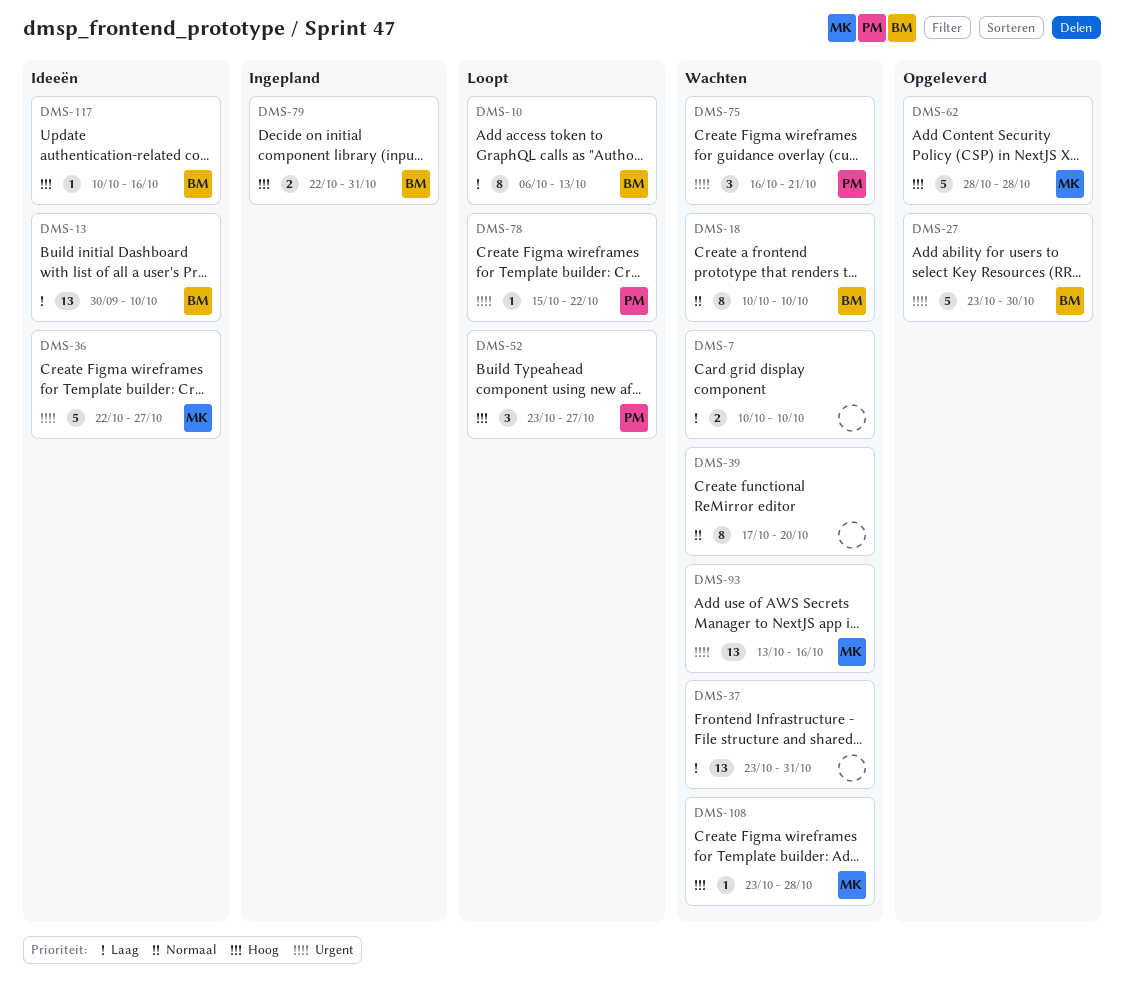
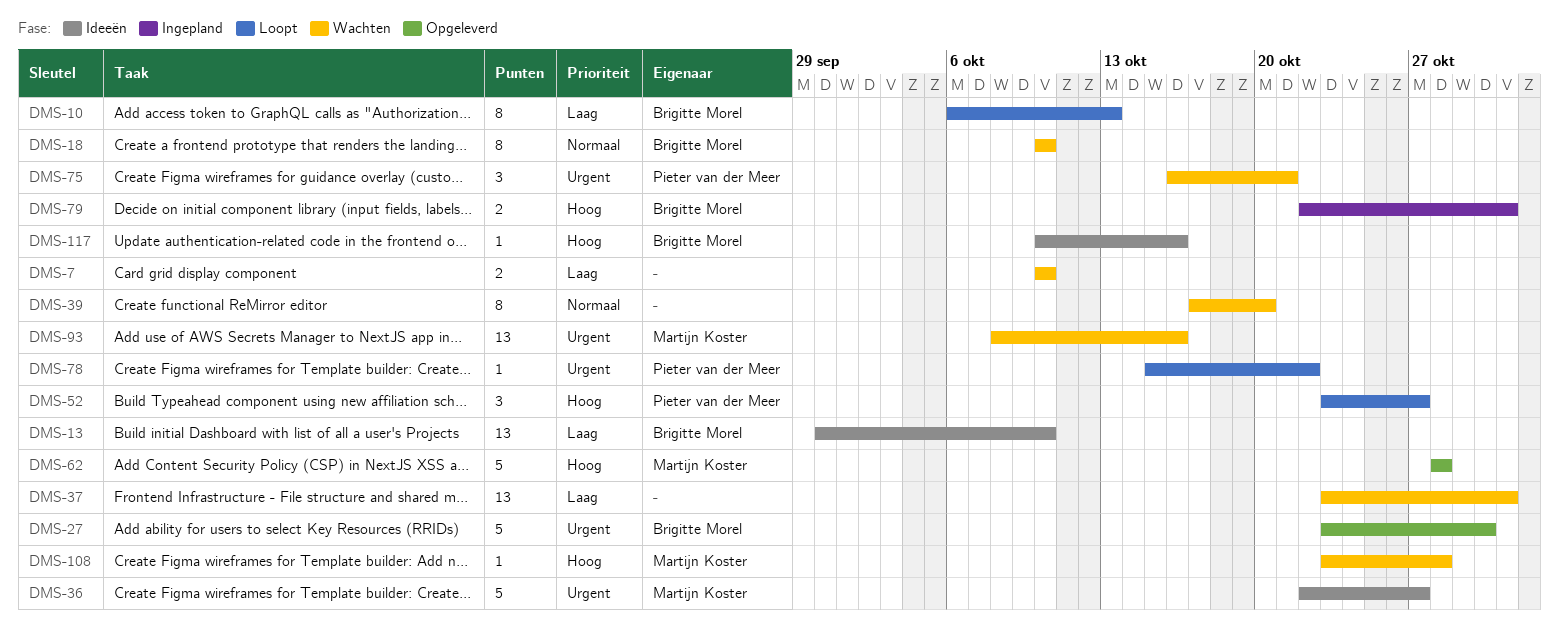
DMS-93, start: Oct 13 -> Oct 8

